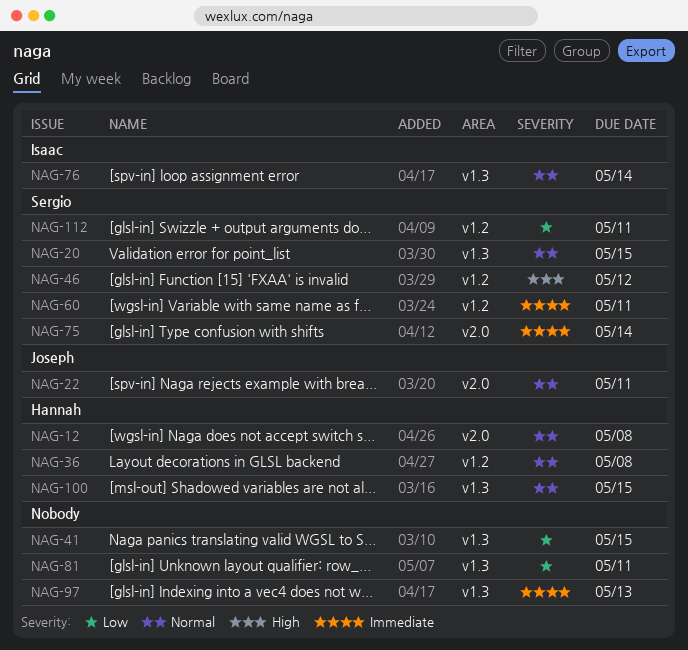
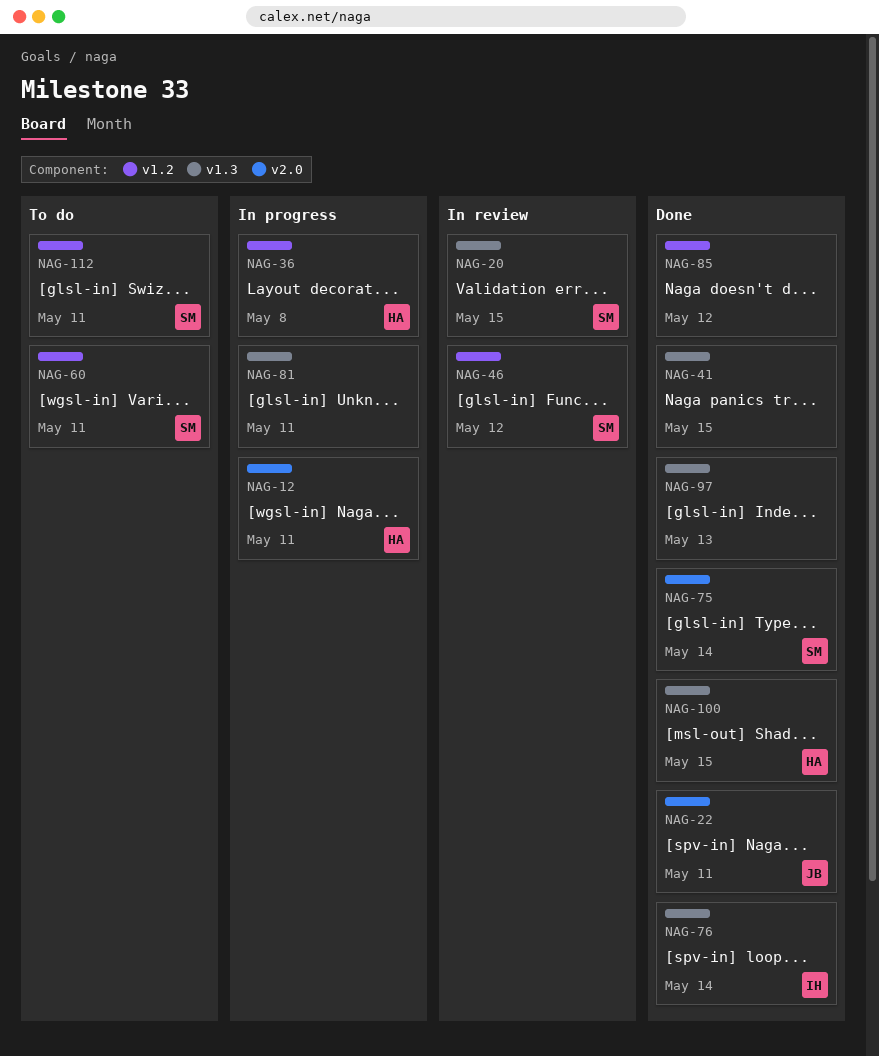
NAG-12, due: May 8 -> May 11
NAG-85: none -> present

